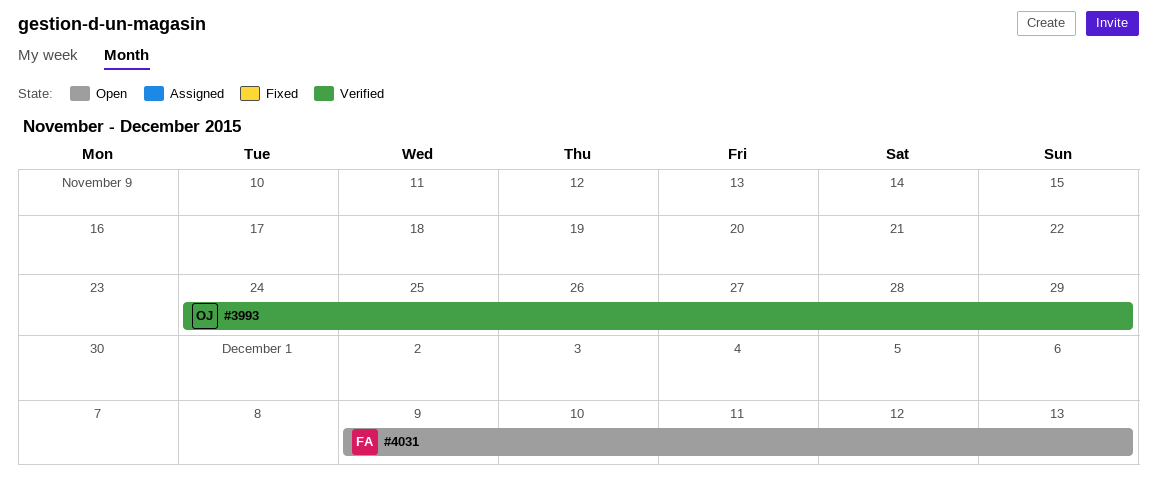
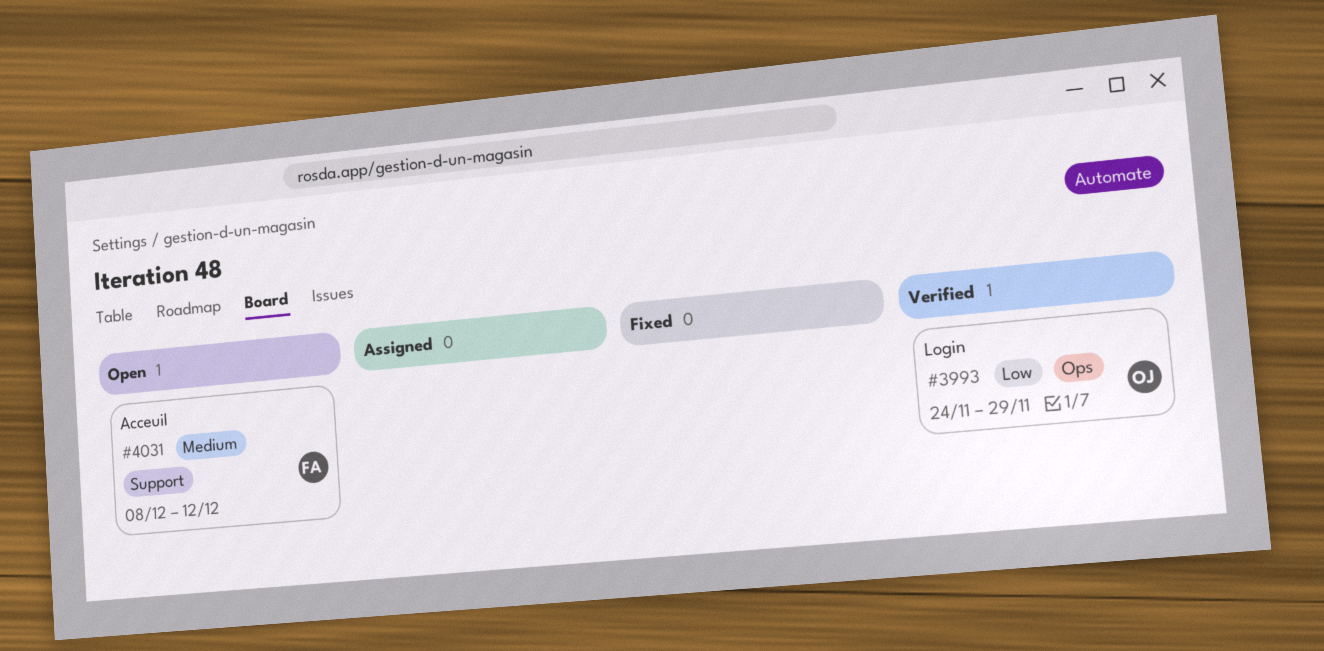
#4031, start: Dec 9 -> Dec 8
#4031, due: Dec 13 -> Dec 12

